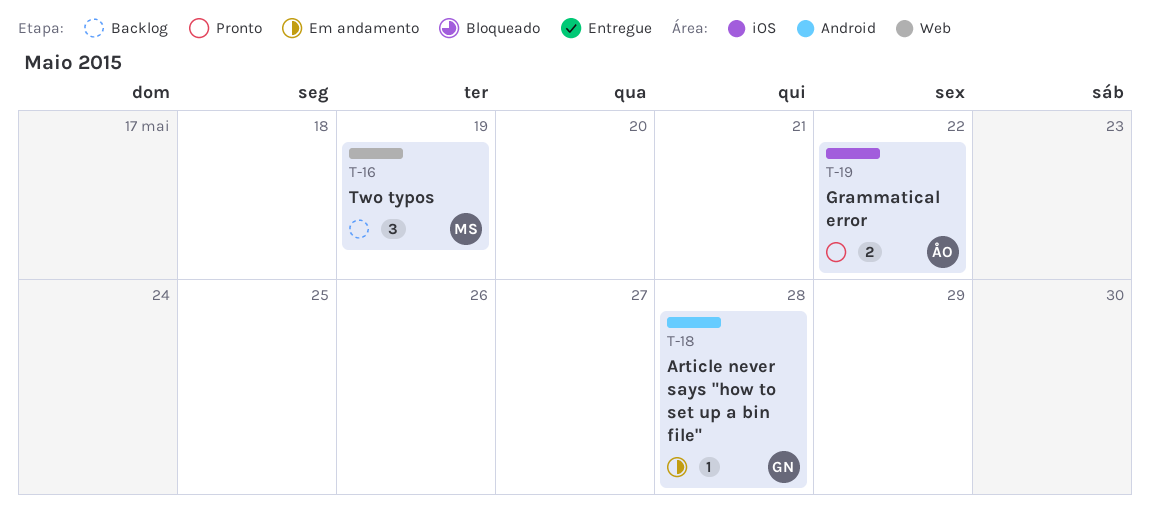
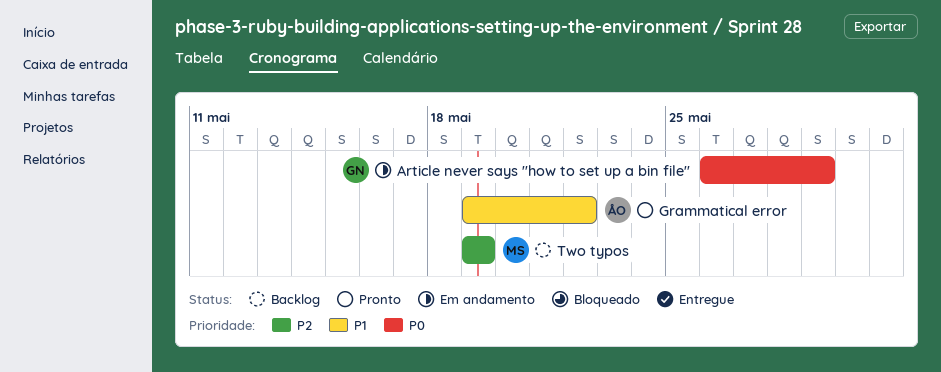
Article never says "how to set up a bin file", due: May 28 -> May 29

